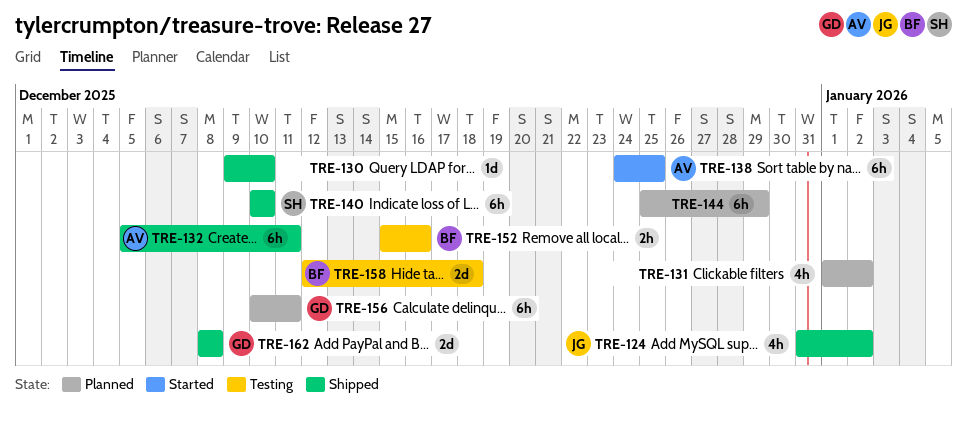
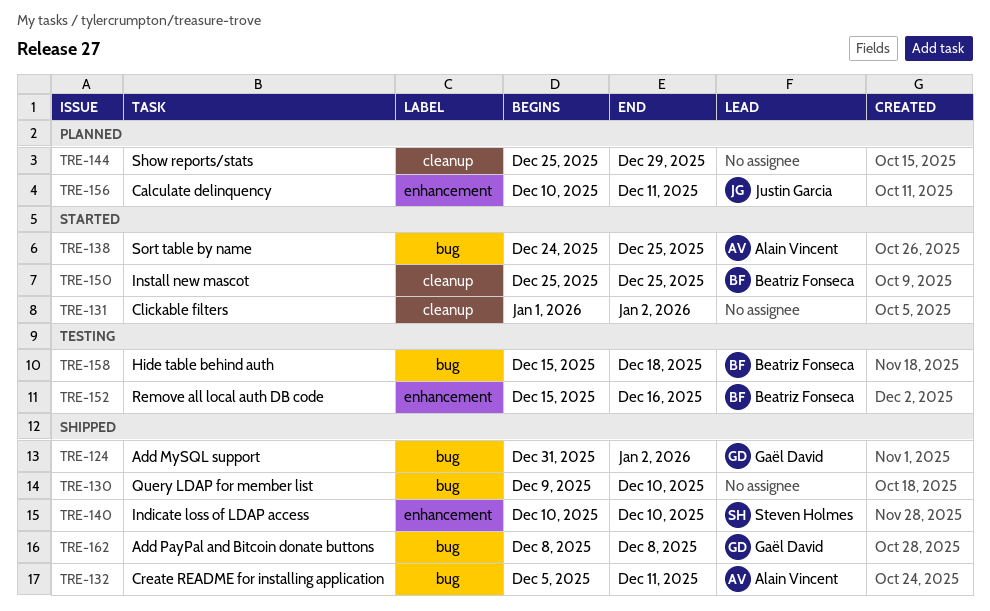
TRE-124, owner: Justin Garcia -> Gaël David
TRE-131, status: Planned -> Started
TRE-150: none -> present
TRE-156, owner: Gaël David -> Justin Garcia
TRE-158, start: Dec 12 -> Dec 15

